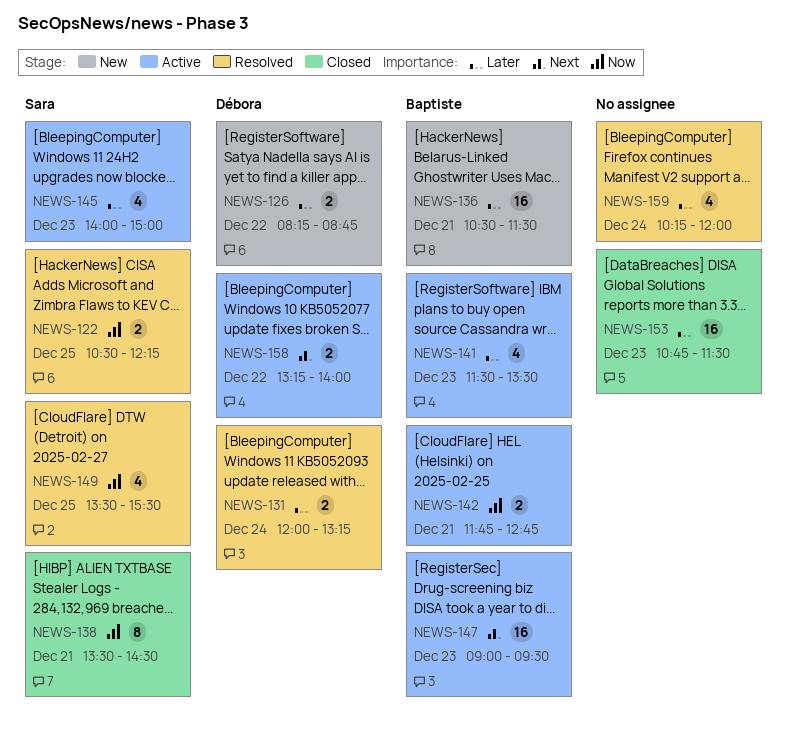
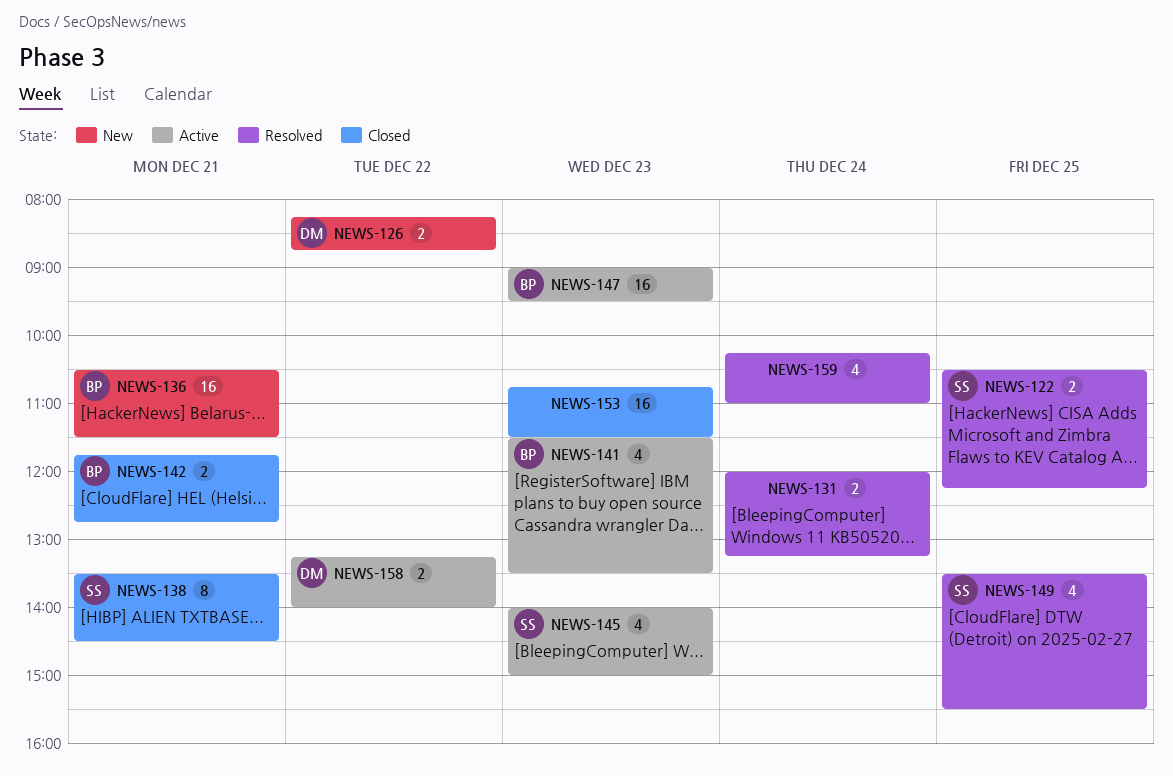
NEWS-131, owner: Débora -> none
NEWS-142, status: Active -> Closed
NEWS-159, ends: 12:00 -> 11:00

